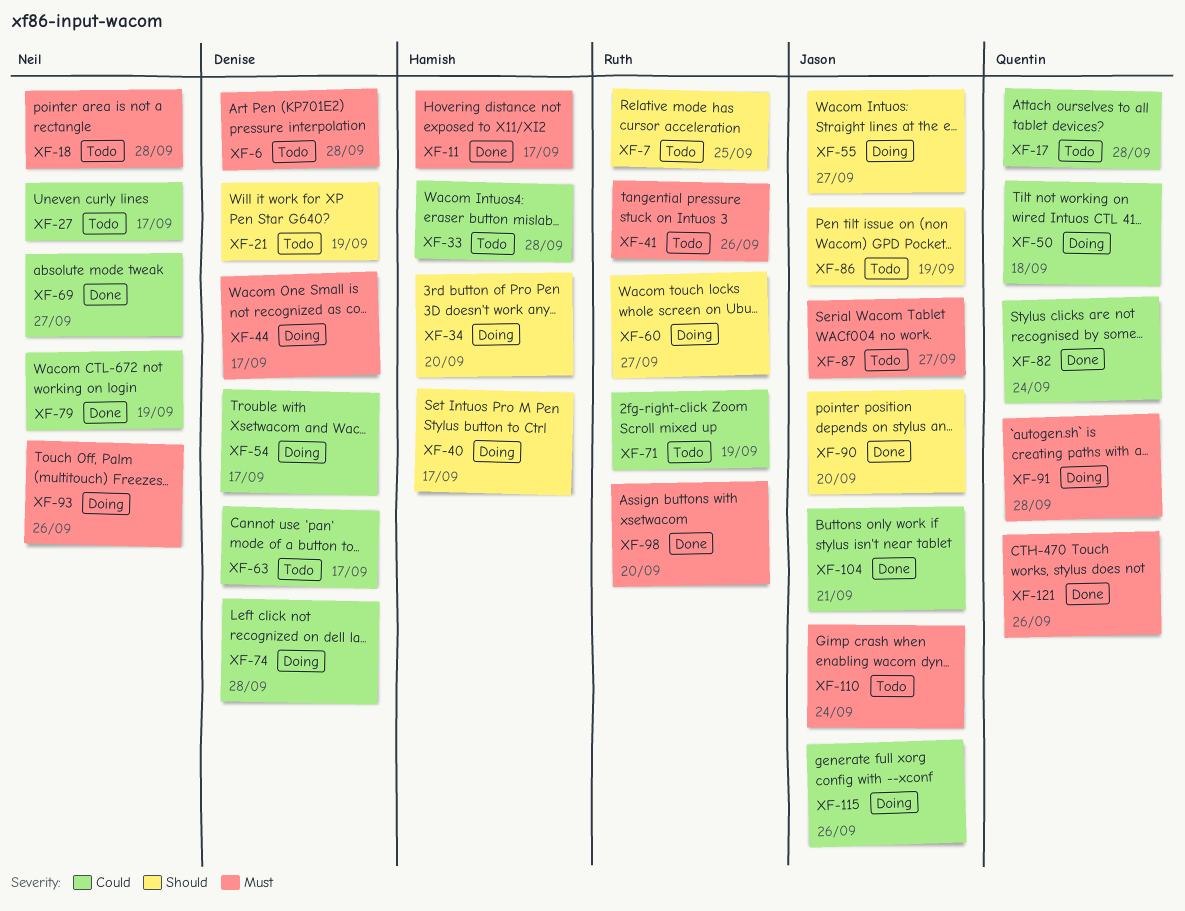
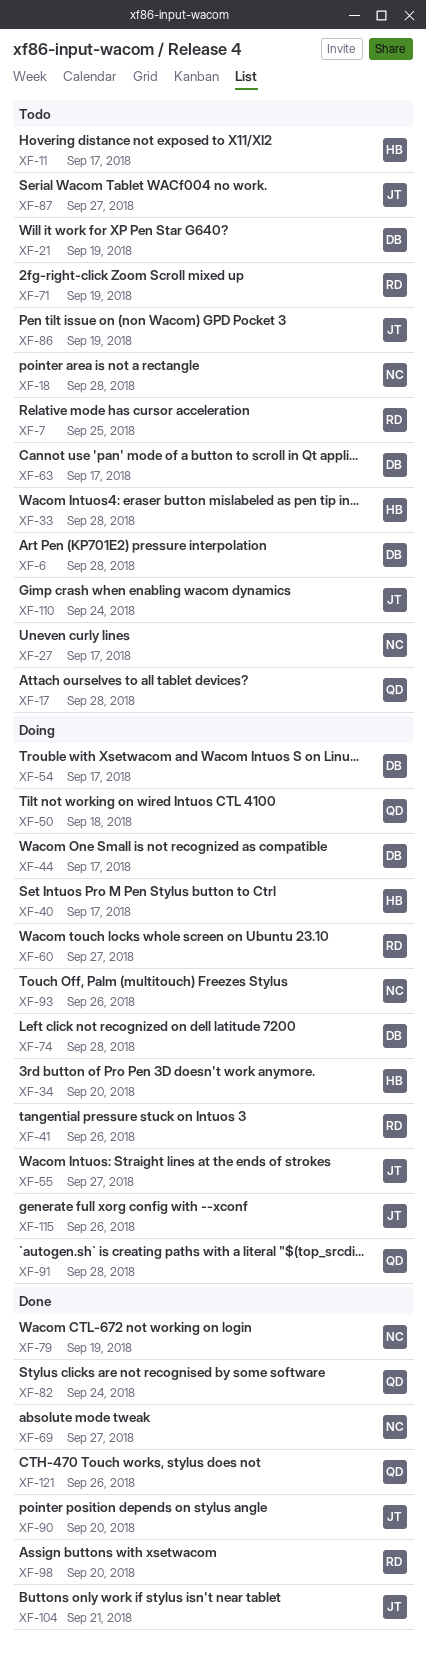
XF-11, status: Done -> Todo
XF-41, status: Todo -> Doing

